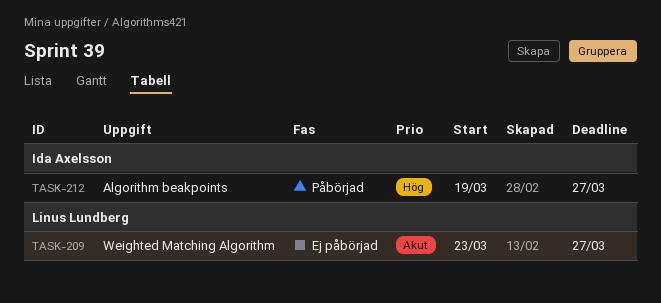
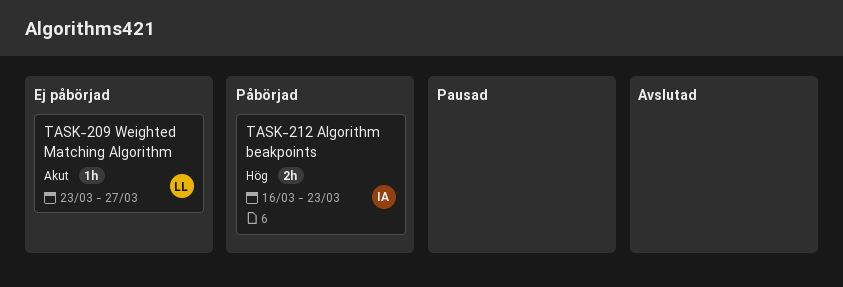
TASK-212, start: Mar 19 -> Mar 16
TASK-212, due: Mar 27 -> Mar 23

